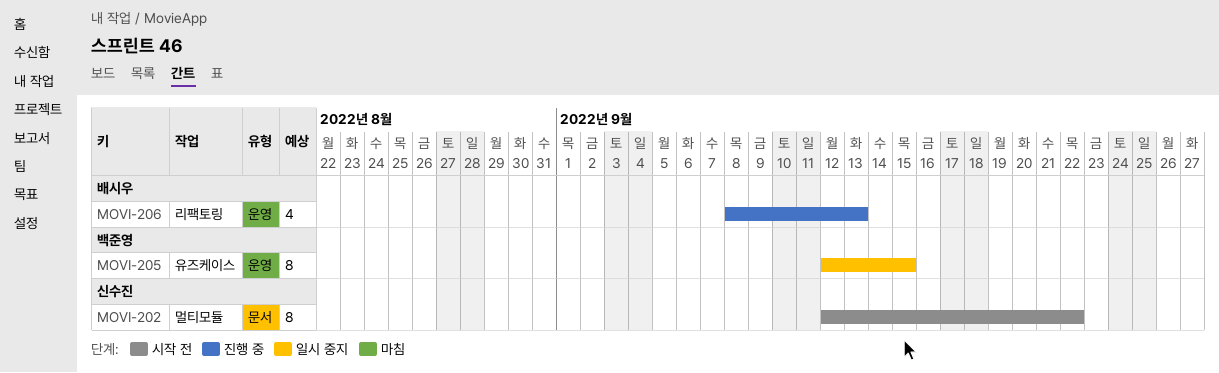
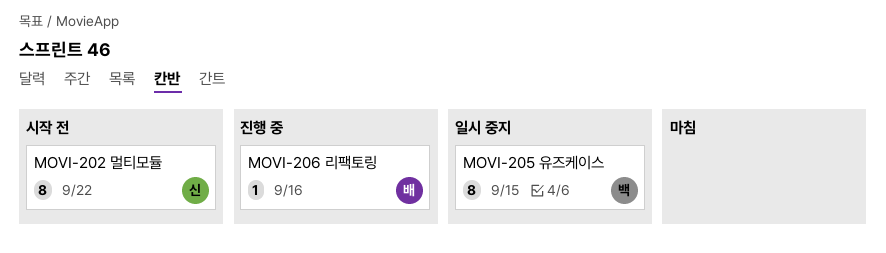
MOVI-206, estimate: 4 -> 1
MOVI-206, due: Sep 13 -> Sep 16

